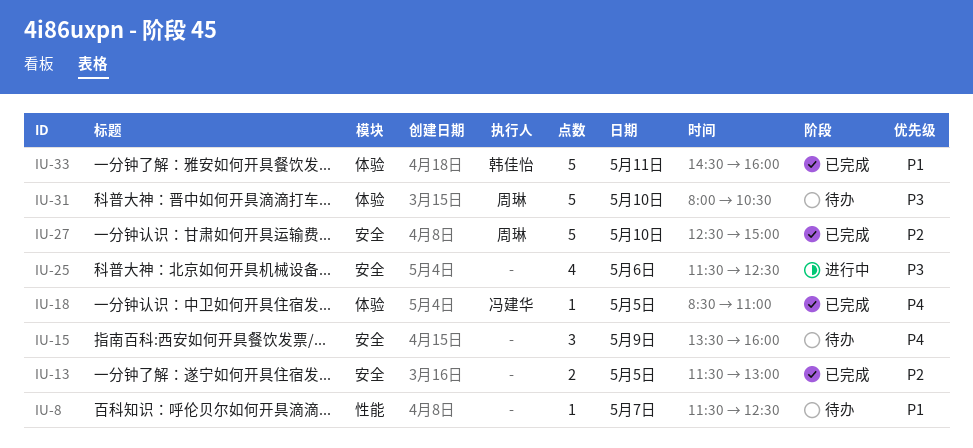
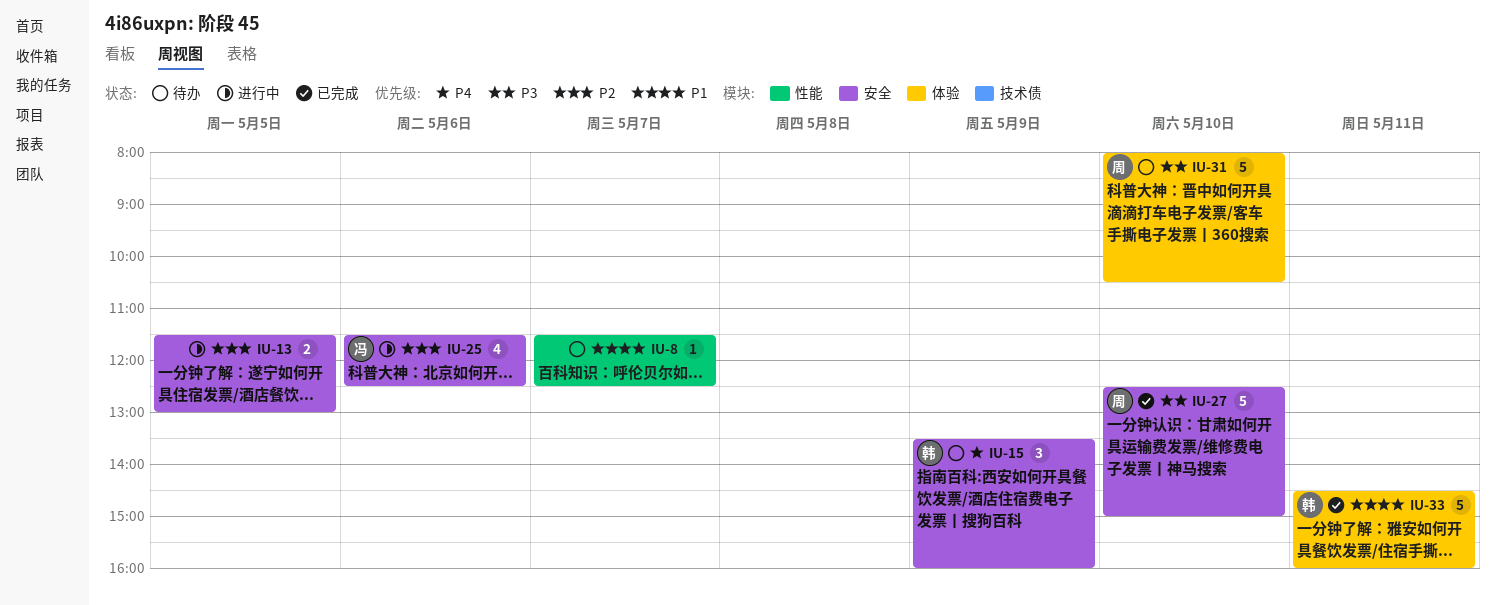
IU-13, status: 已完成 -> 进行中
IU-15, owner: none -> 韩佳怡
IU-18: present -> none
IU-25, owner: none -> 冯建华
IU-25, priority: P3 -> P2
IU-27, priority: P2 -> P3

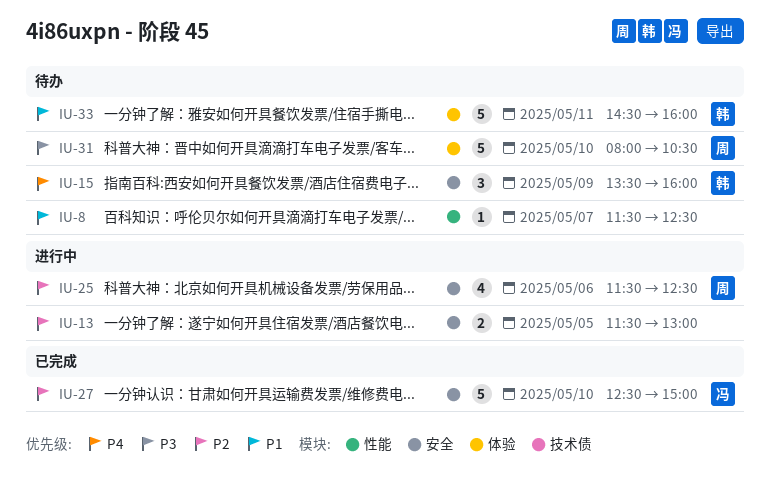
IU-25, owner: 冯 -> 周
IU-27, owner: 周 -> 冯
IU-27, priority: P3 -> P2
IU-33, status: 已完成 -> 待办

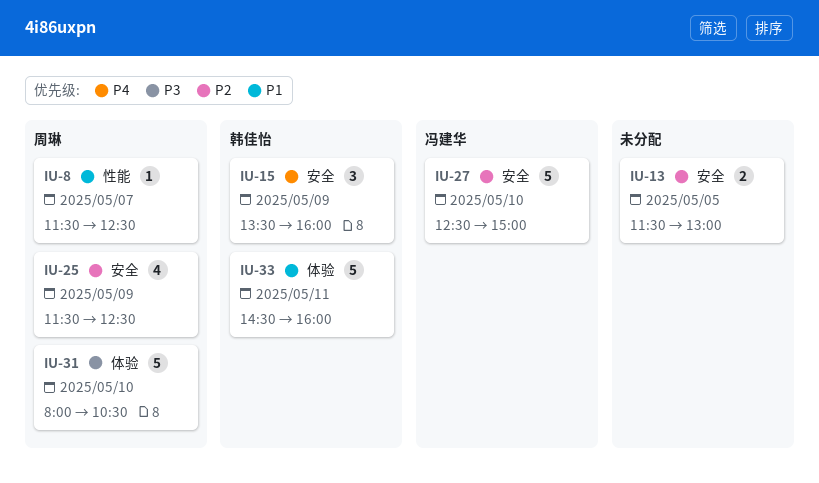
IU-8, owner: none -> 周琳
IU-25, day: May 6 -> May 9

